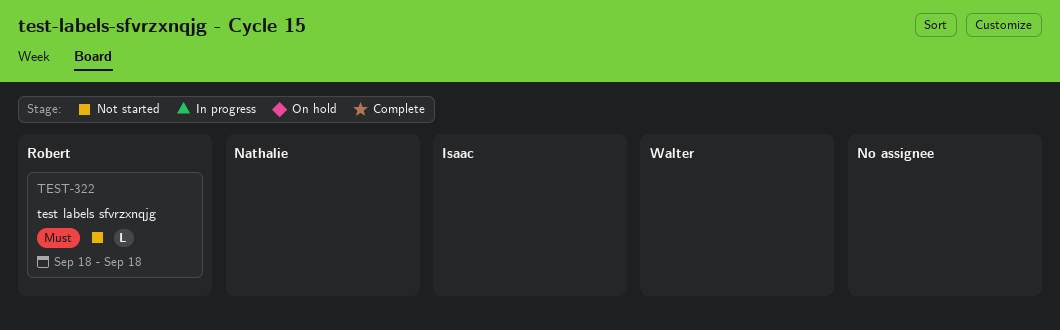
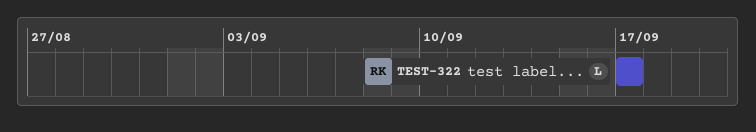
TEST-322, start: Sep 18 -> Sep 17
TEST-322, due: Sep 18 -> Sep 17

